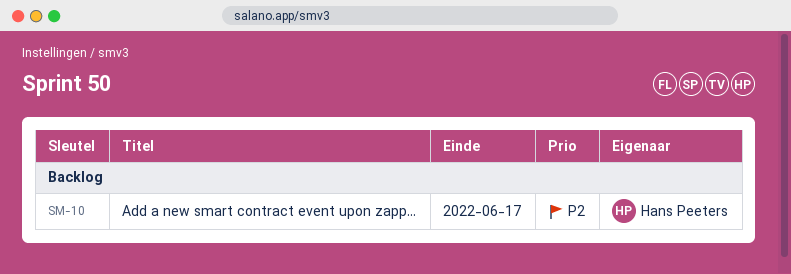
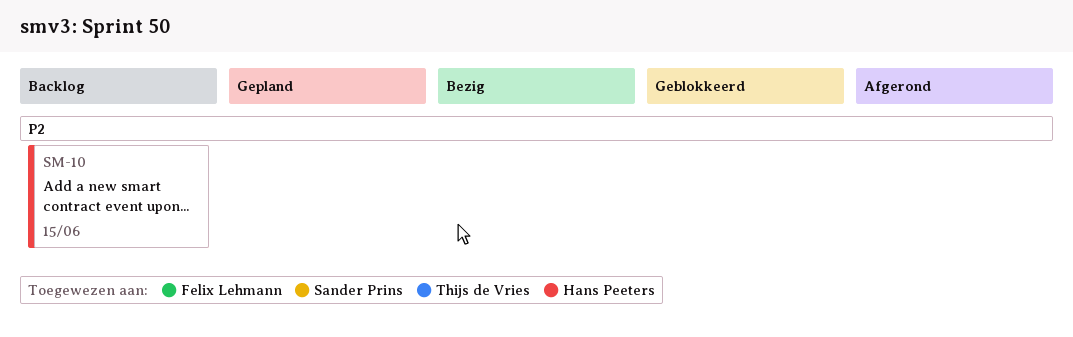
SM-10, due: Jun 17 -> Jun 15

